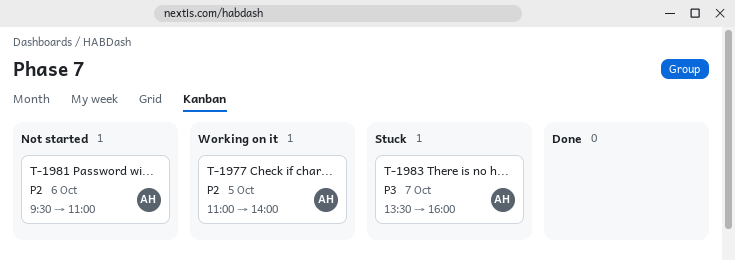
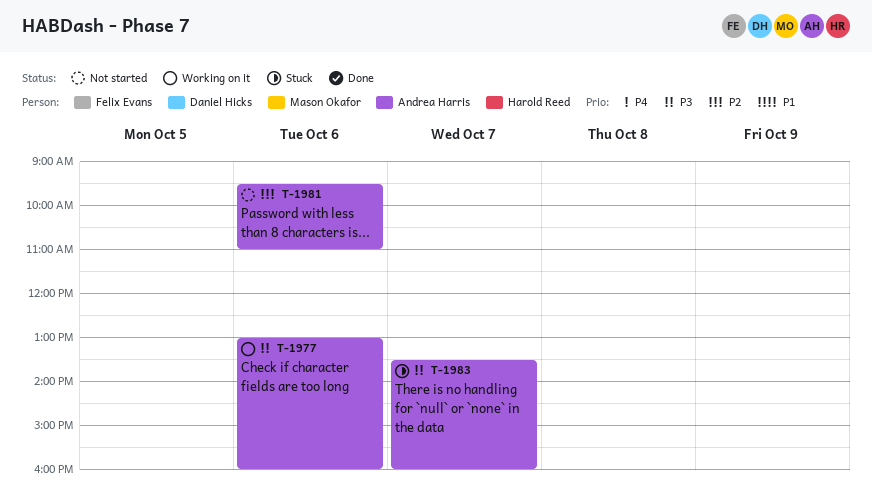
T-1977, priority: P2 -> P3
T-1977, day: Oct 5 -> Oct 6
T-1977, begins: 11:00 -> 13:00
T-1977, ends: 14:00 -> 16:00

